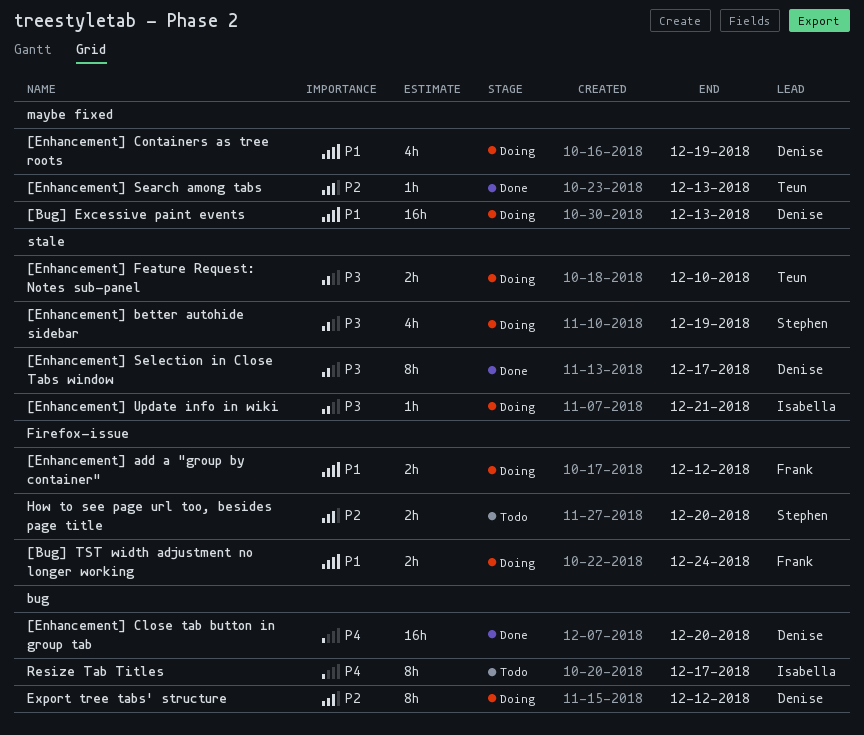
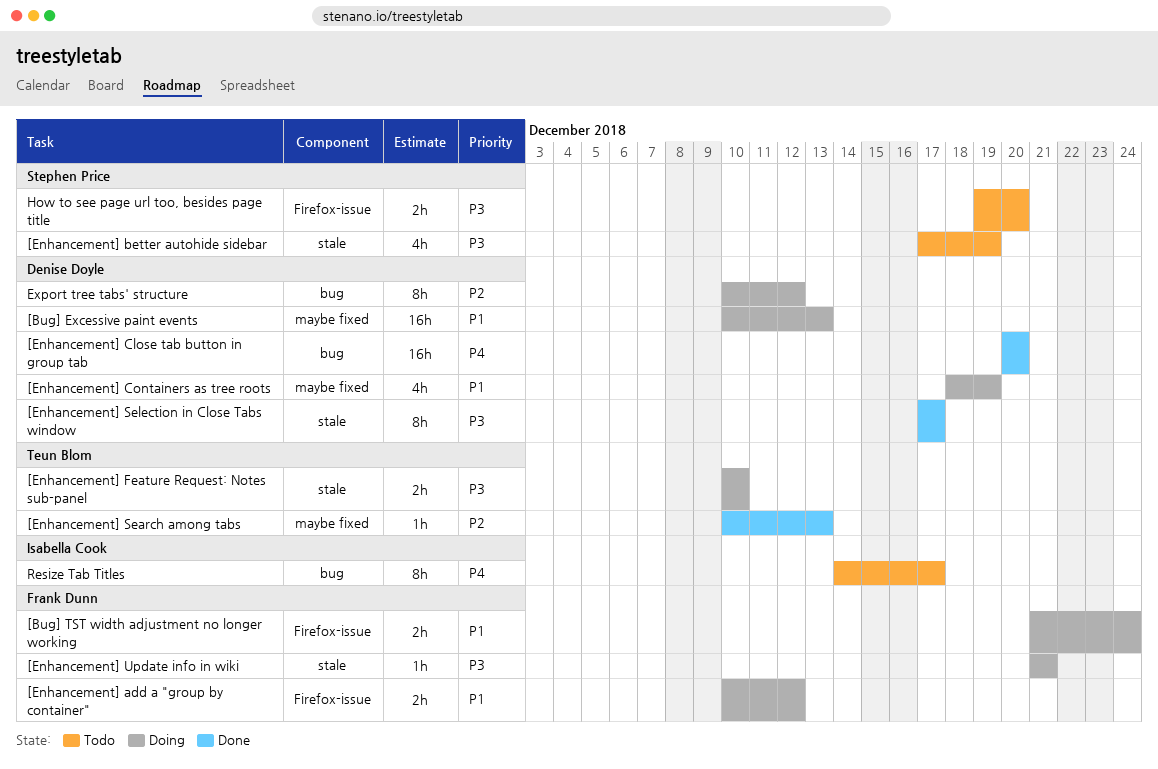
[Enhancement] better autohide sidebar, status: Doing -> Todo
[Enhancement] Update info in wiki, owner: Isabella Cook -> Frank Dunn
How to see page url too, besides page title, priority: P2 -> P3

